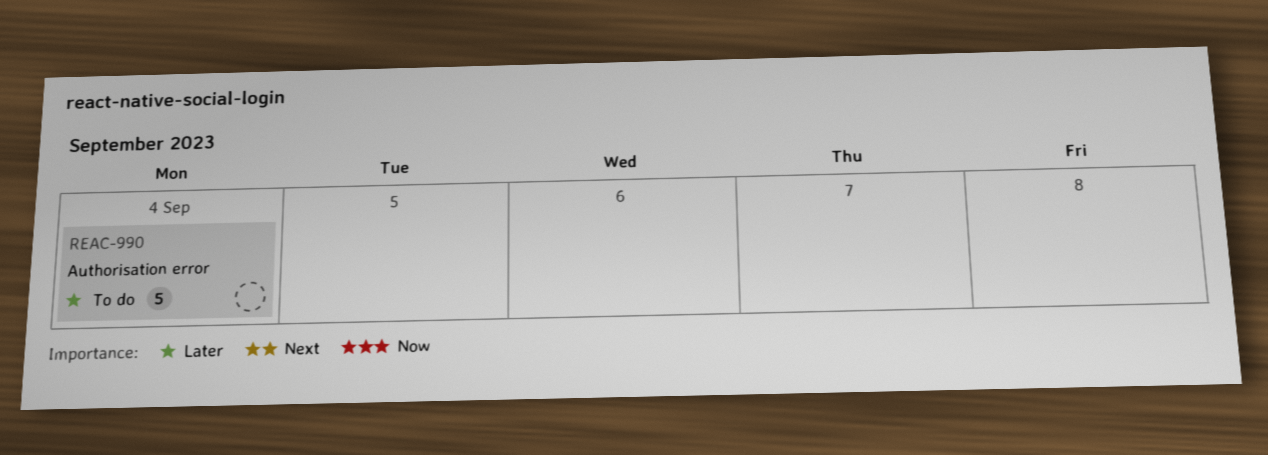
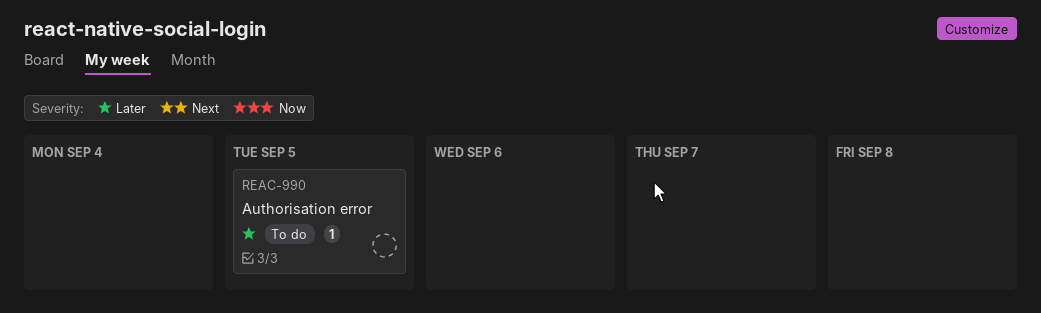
REAC-990, estimate: 5 -> 1
REAC-990, due: Sep 4 -> Sep 5

